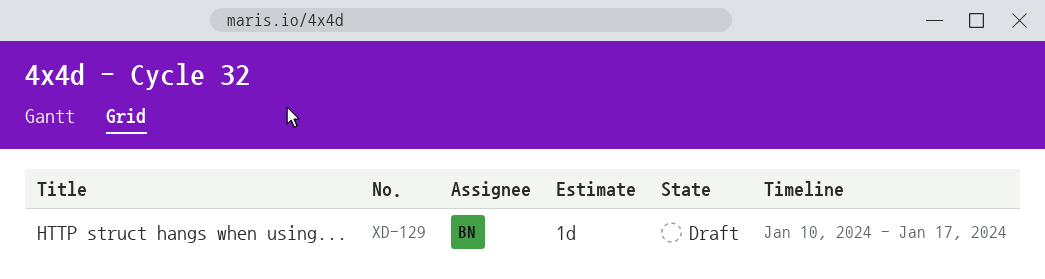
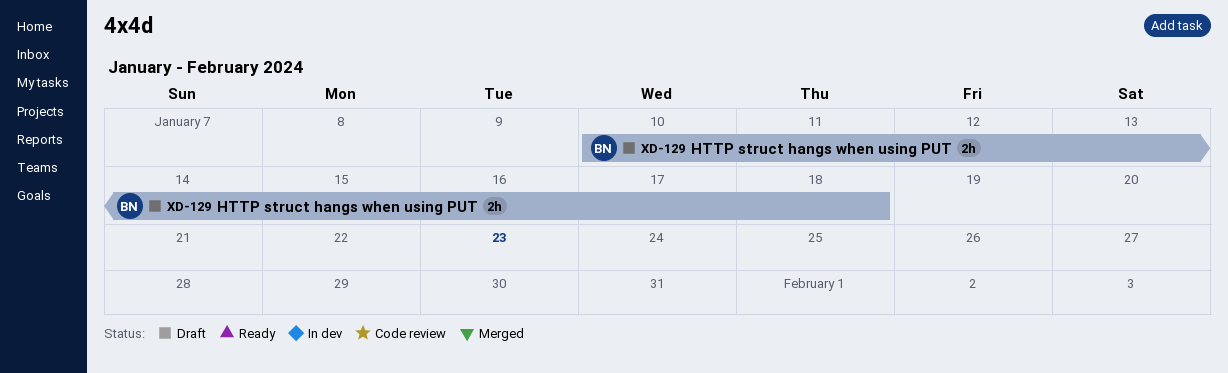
XD-129, estimate: 1d -> 2h
XD-129, due: Jan 17 -> Jan 18

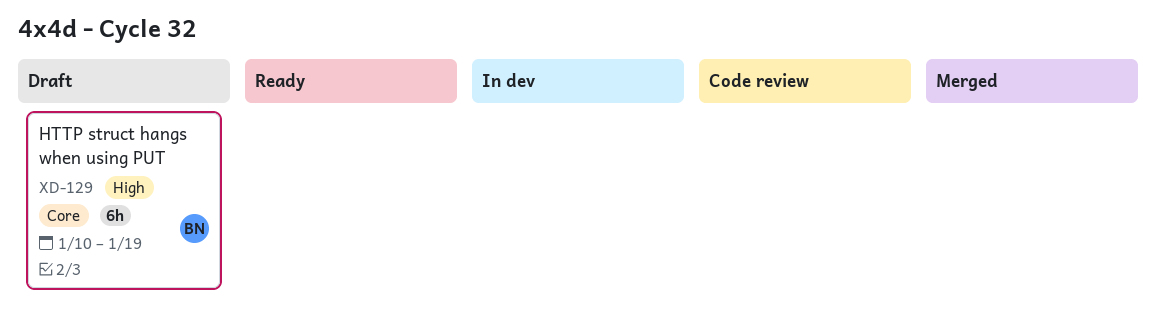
XD-129, estimate: 2h -> 6h
XD-129, due: Jan 18 -> Jan 19

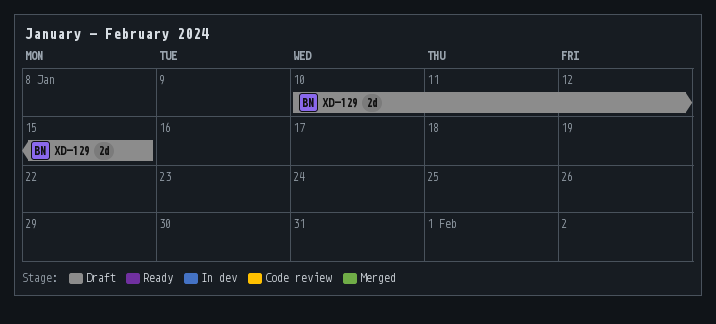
XD-129, estimate: 6h -> 2d
XD-129, due: Jan 19 -> Jan 15

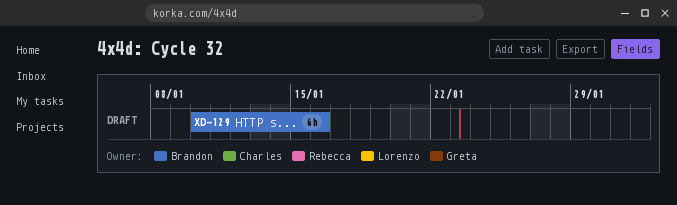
XD-129, estimate: 2d -> 6h
XD-129, due: Jan 15 -> Jan 16

